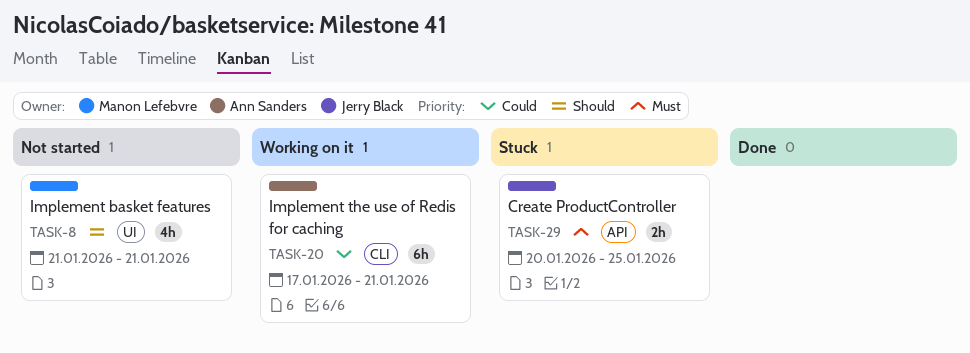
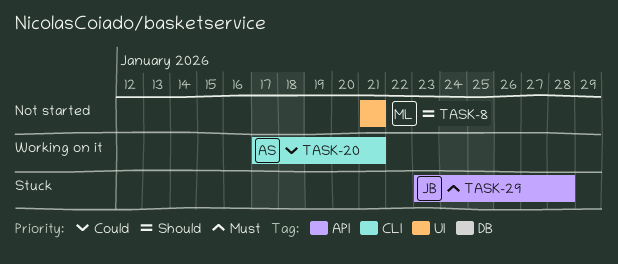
TASK-29, start: Jan 20 -> Jan 23
TASK-29, due: Jan 25 -> Jan 28

